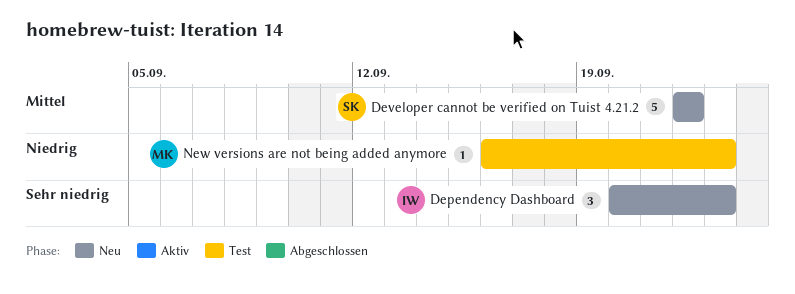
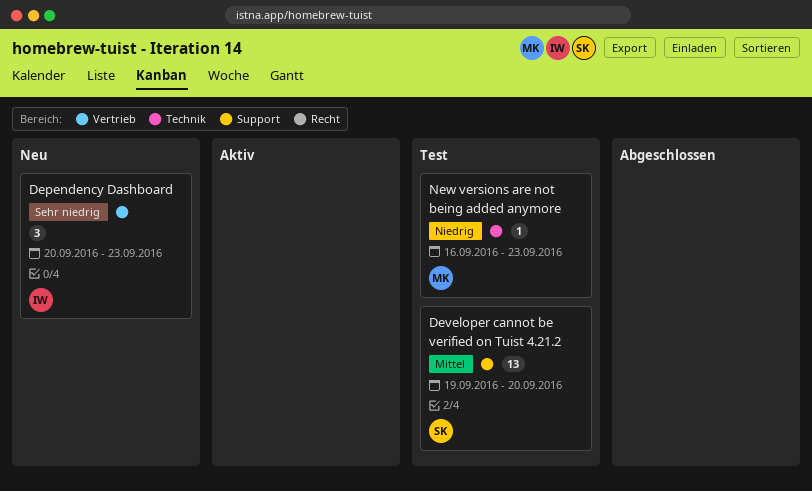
Developer cannot be verified on Tuist 4.21.2, status: Neu -> Test
Developer cannot be verified on Tuist 4.21.2, estimate: 5 -> 13
Developer cannot be verified on Tuist 4.21.2, start: Sep 22 -> Sep 19
Developer cannot be verified on Tuist 4.21.2, due: Sep 22 -> Sep 20

